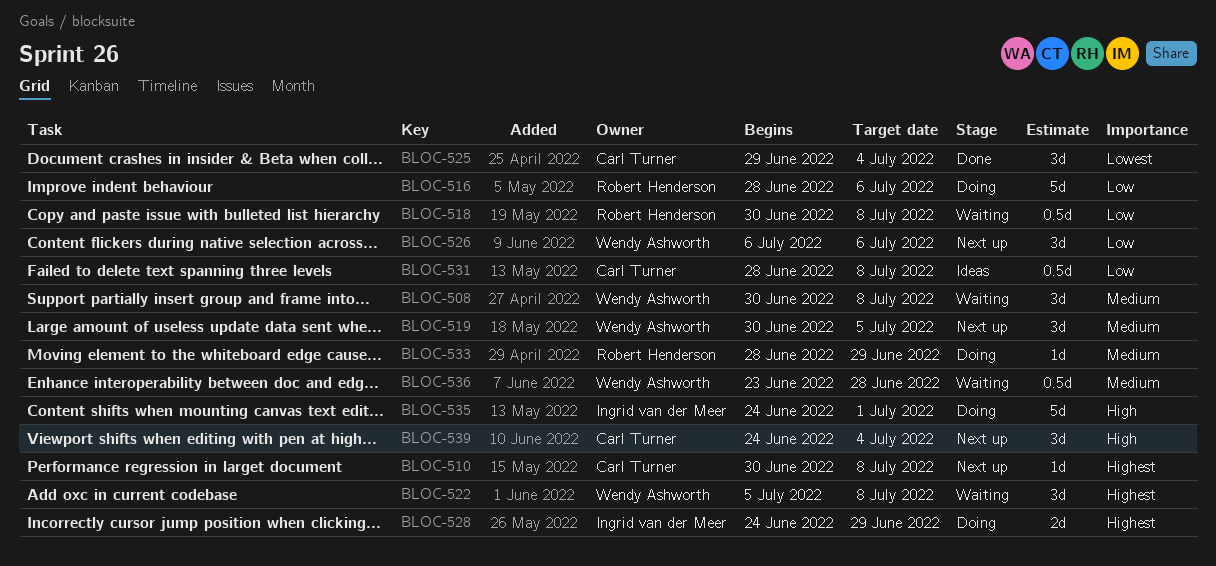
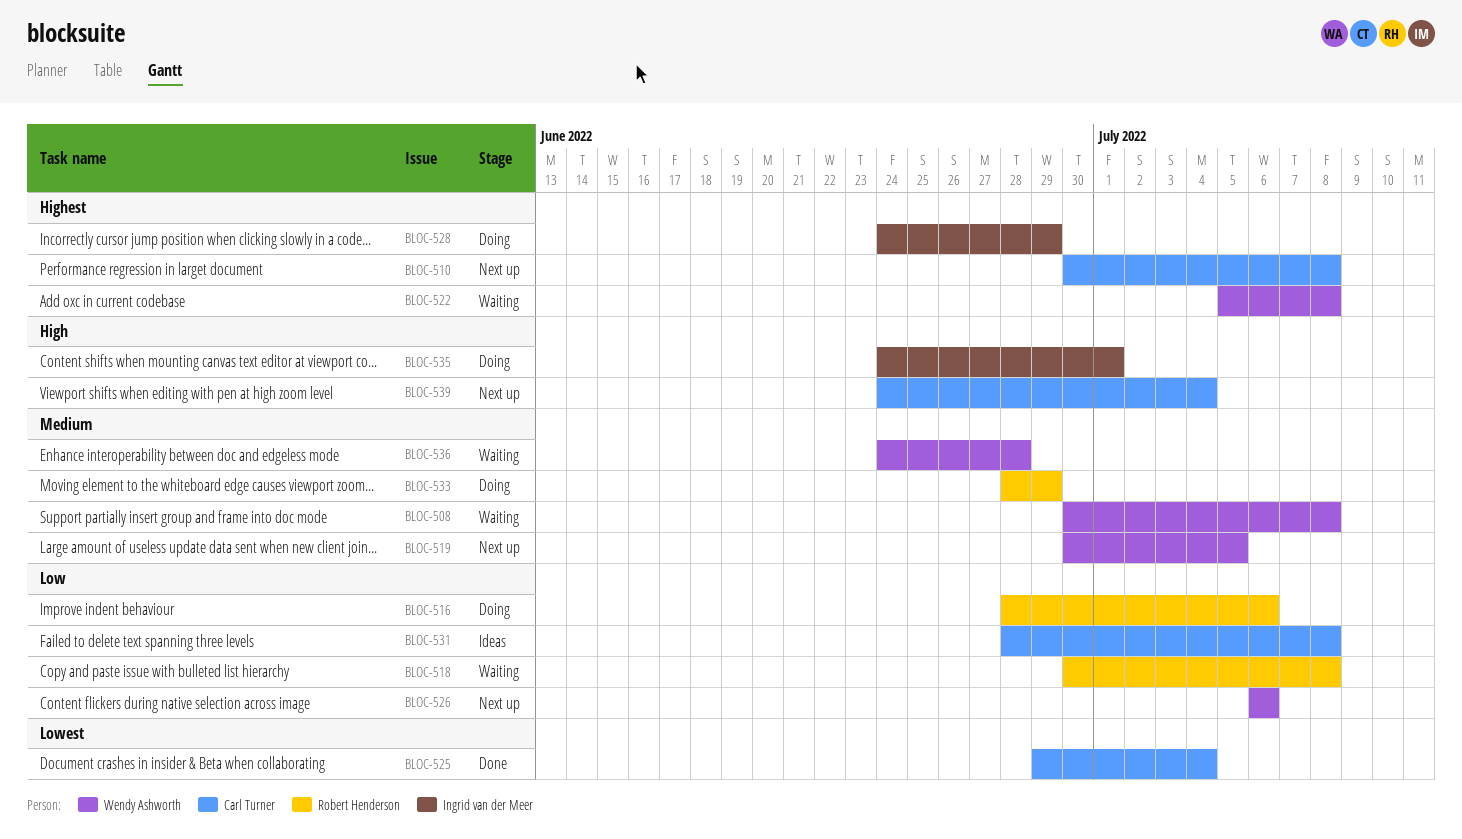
BLOC-536, start: Jun 23 -> Jun 24

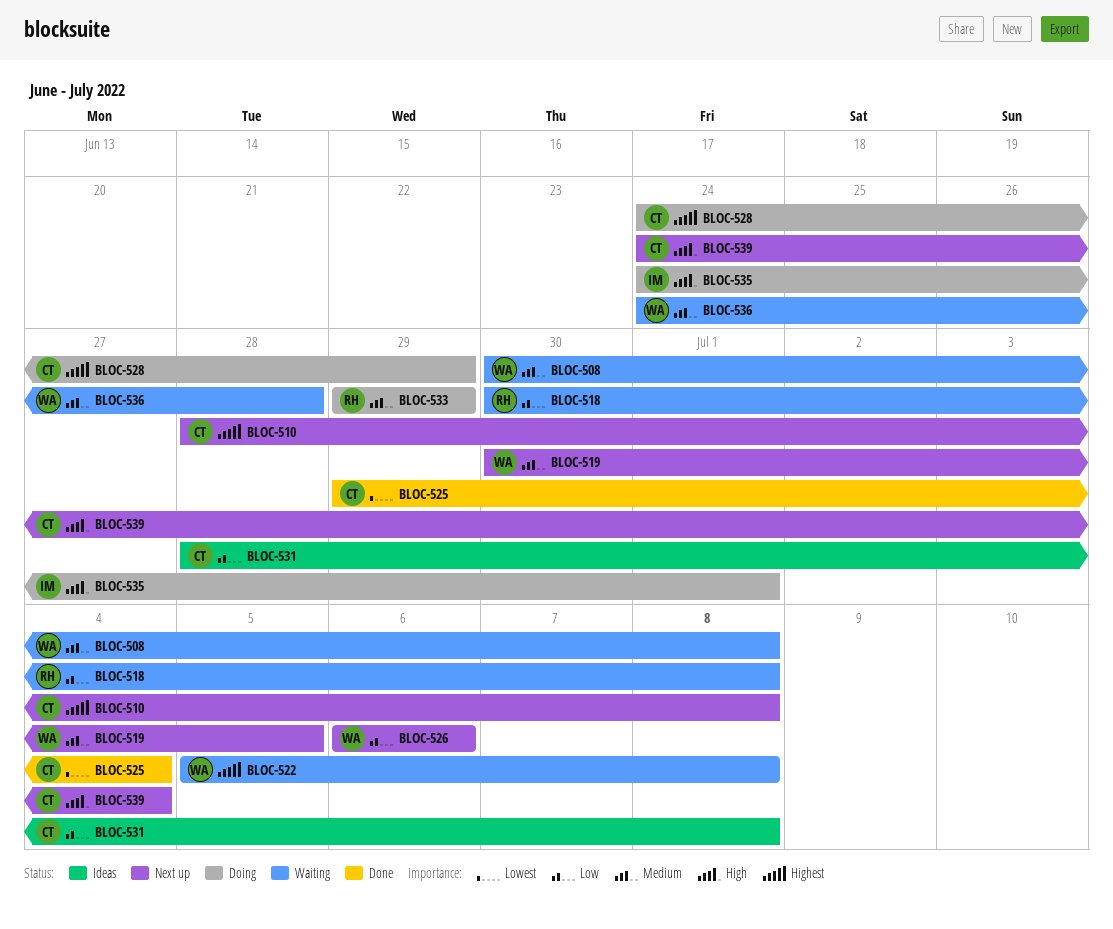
BLOC-510, start: Jun 30 -> Jun 28
BLOC-516: present -> none
BLOC-528, owner: Ingrid van der Meer -> Carl Turner
BLOC-533, start: Jun 28 -> Jun 29

